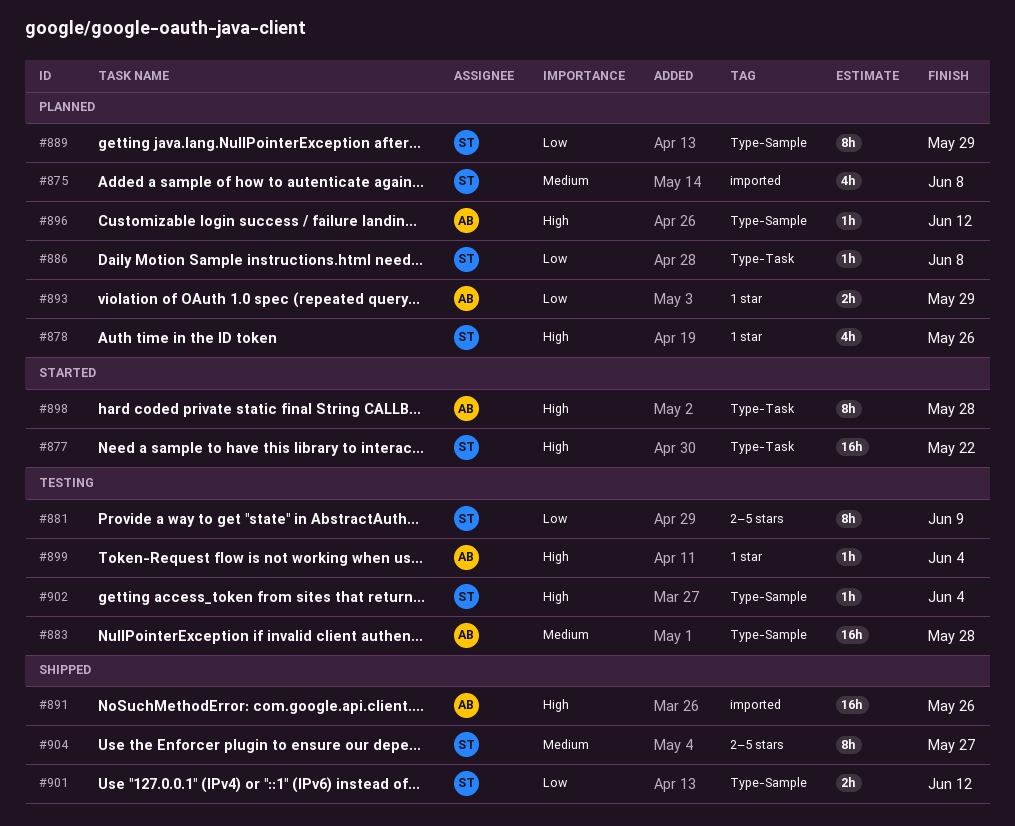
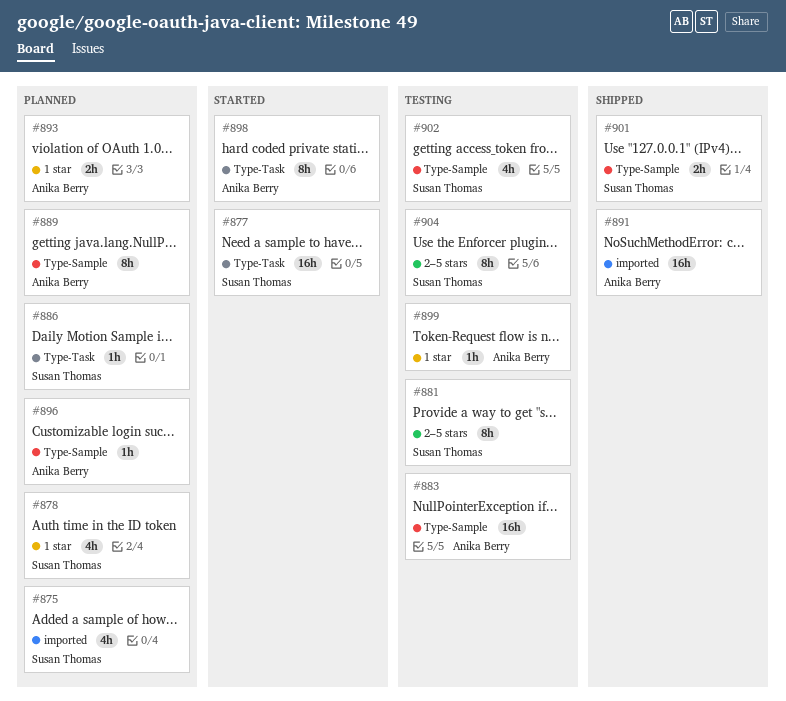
#889, owner: Susan Thomas -> Anika Berry
#902, estimate: 1h -> 4h
#904, status: Shipped -> Testing

